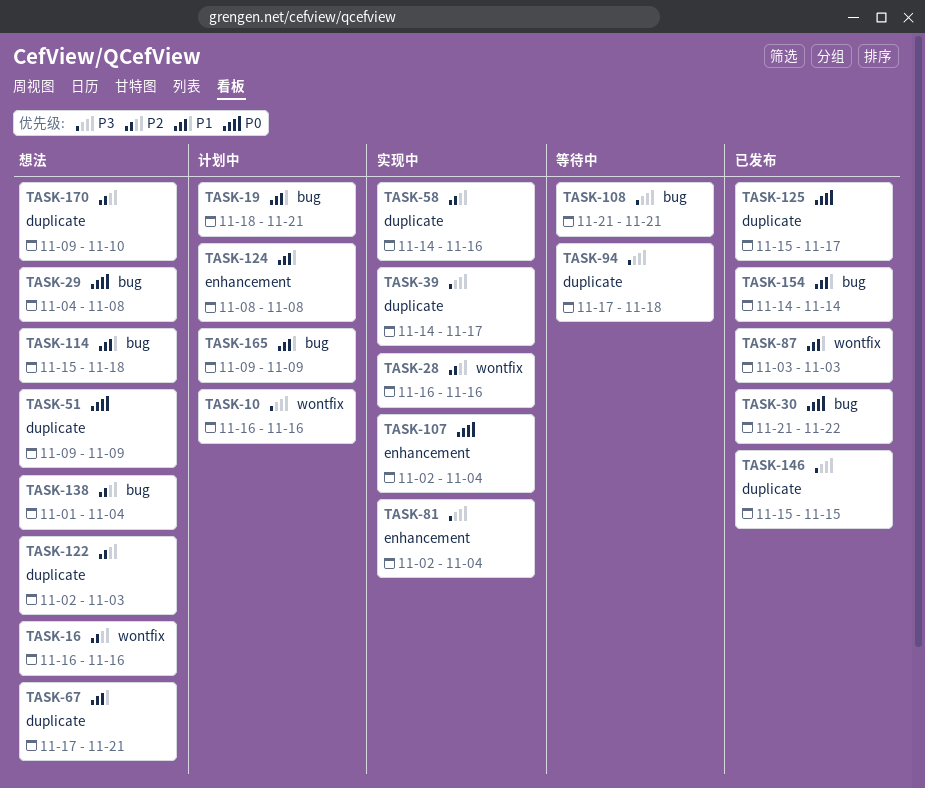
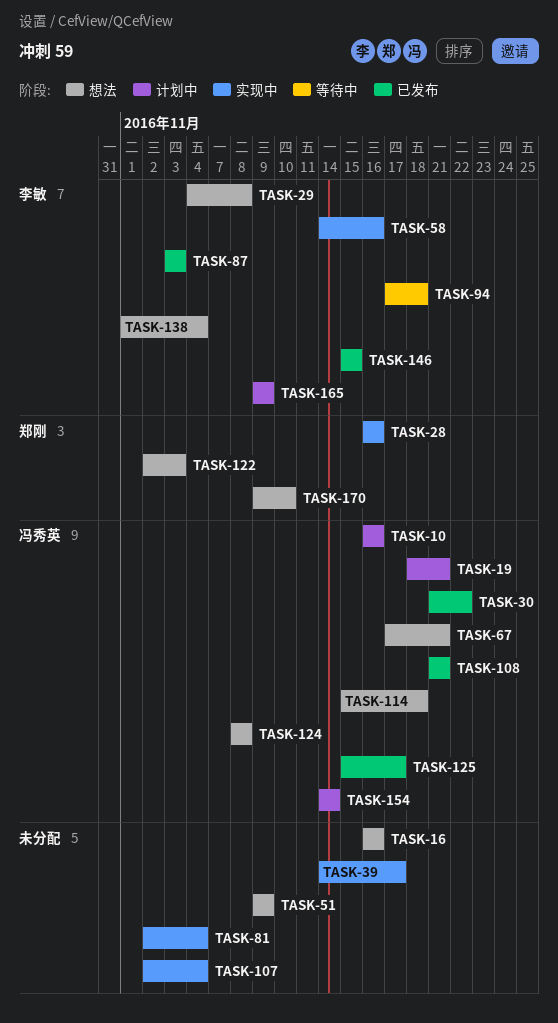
TASK-108, status: 等待中 -> 已发布
TASK-124, status: 计划中 -> 想法
TASK-154, status: 已发布 -> 计划中

